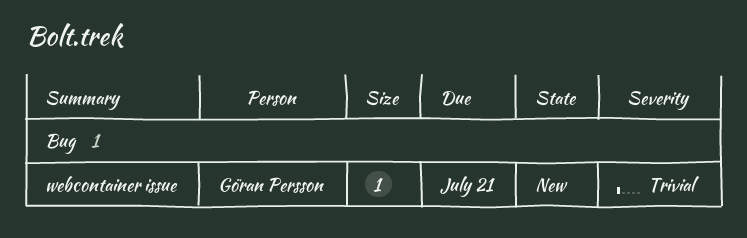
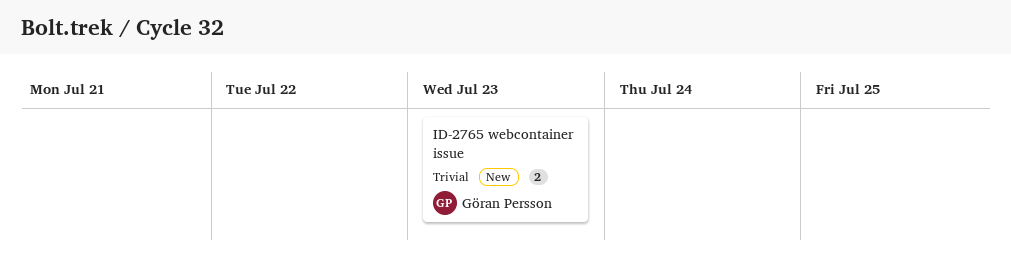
webcontainer issue, estimate: 1 -> 2
webcontainer issue, due: Jul 21 -> Jul 23

